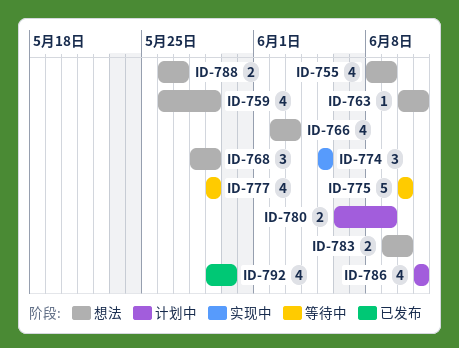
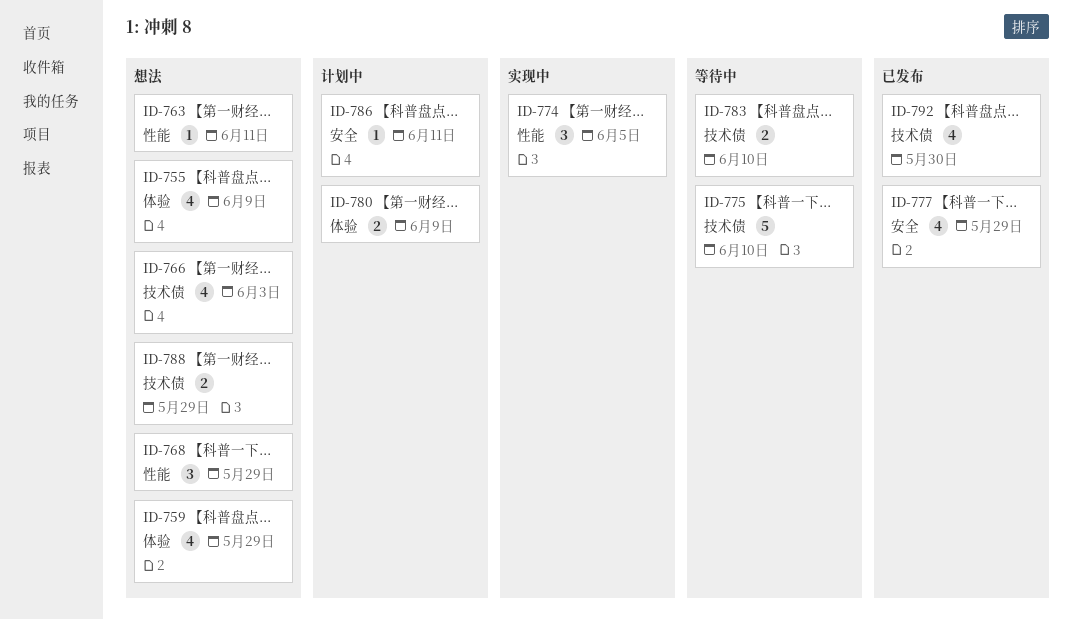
ID-777, status: 等待中 -> 已发布
ID-783, status: 想法 -> 等待中
ID-786, estimate: 4 -> 1
ID-788, due: May 27 -> May 29

